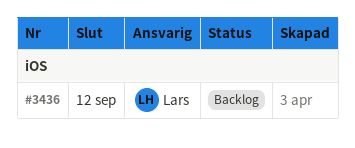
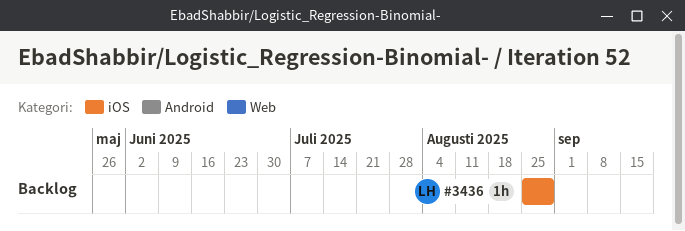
#3436, due: Sep 12 -> Aug 29

